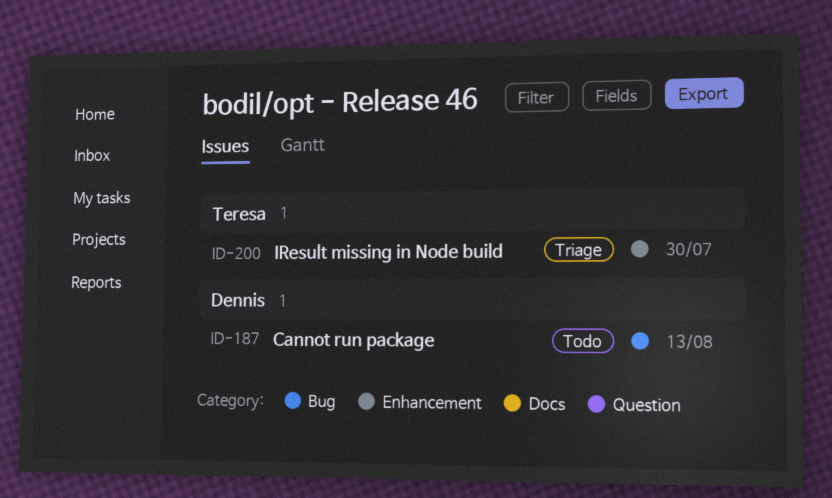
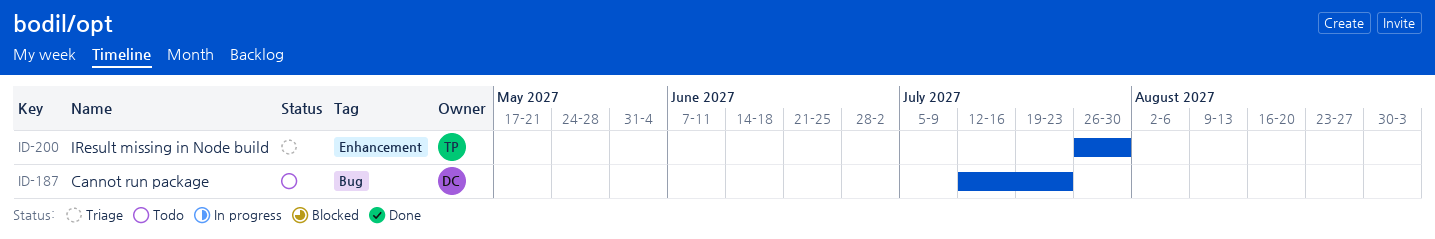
ID-187, due: Aug 13 -> Jul 23

